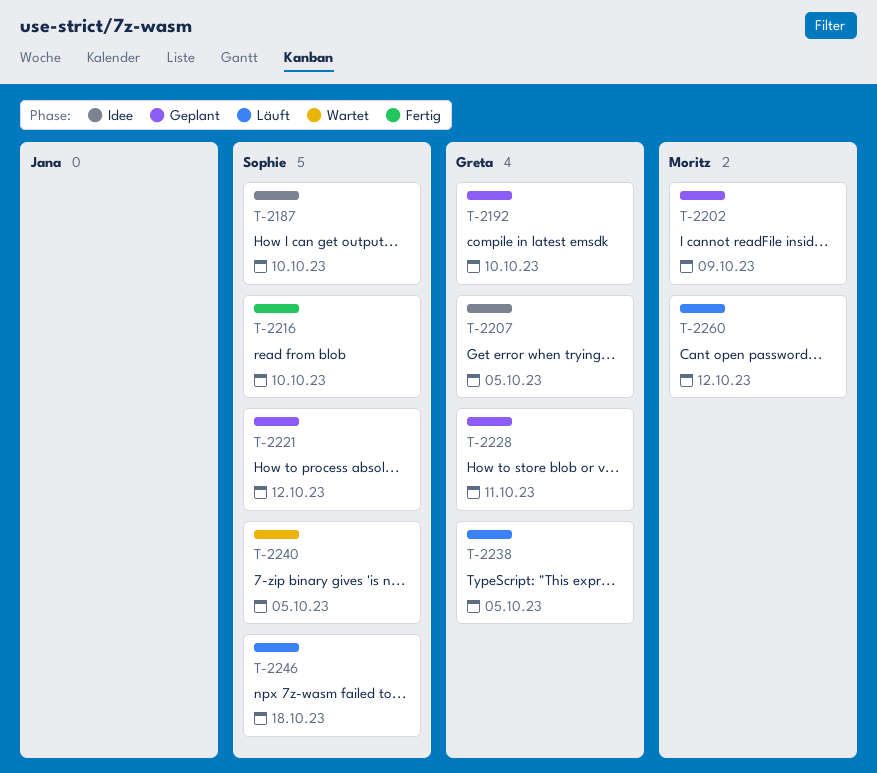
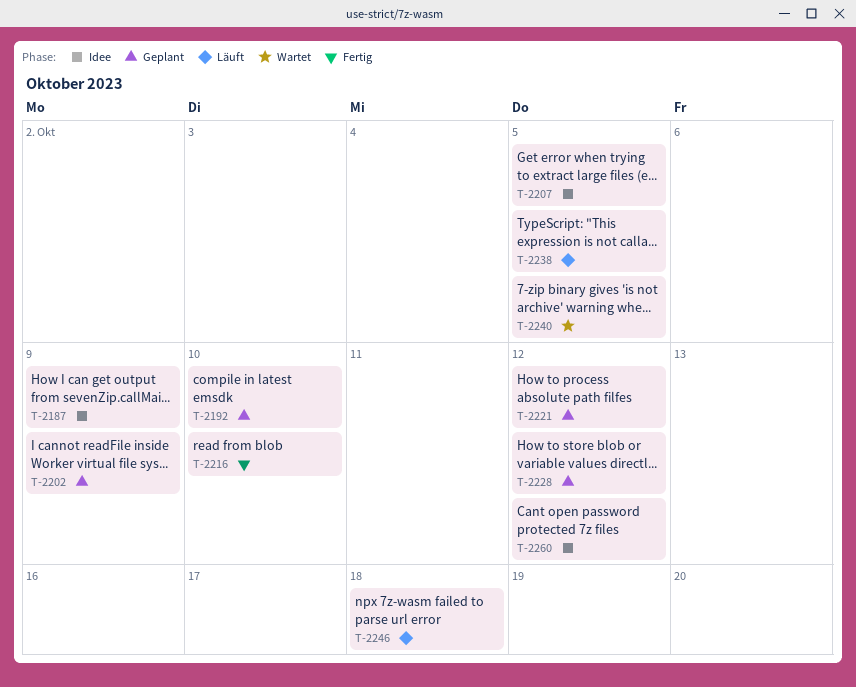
T-2187, due: Oct 10 -> Oct 9
T-2228, due: Oct 11 -> Oct 12
T-2260, status: Läuft -> Idee

